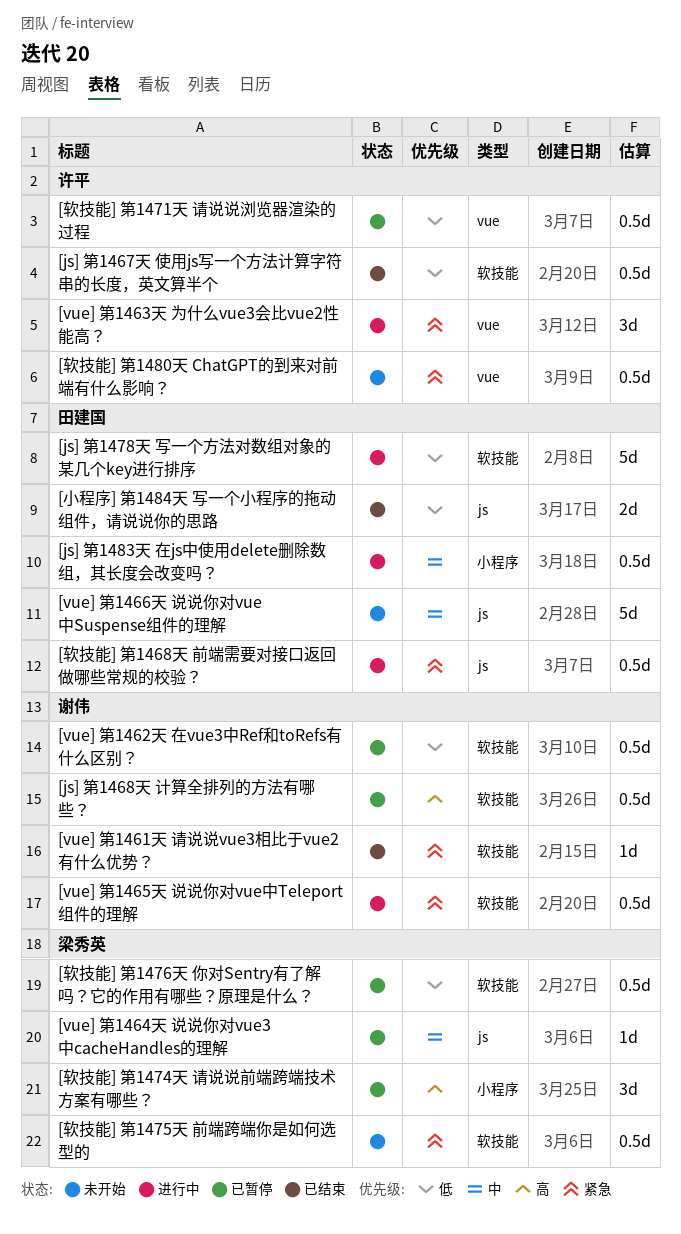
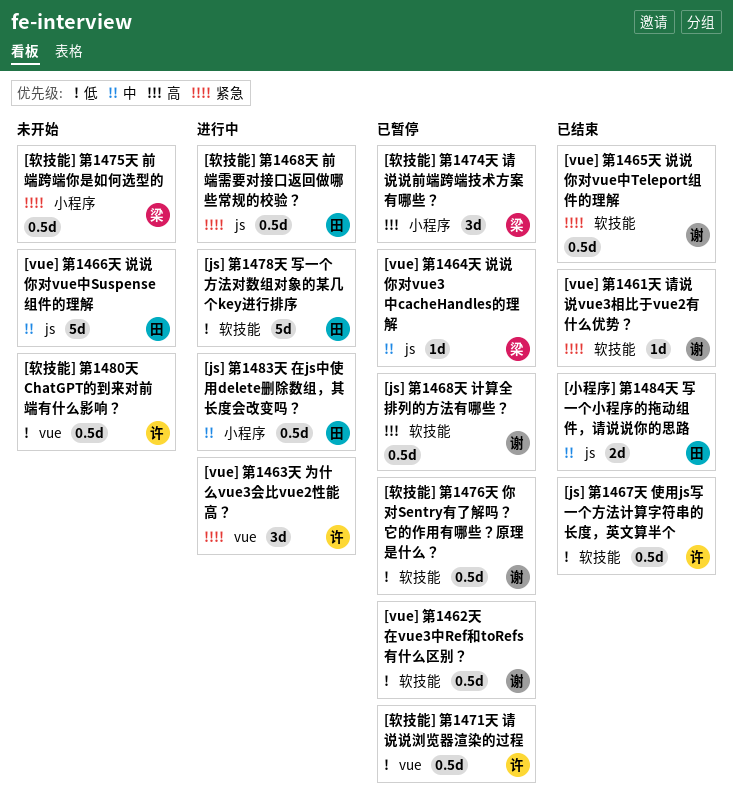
[vue] 第1465天 说说你对vue中Teleport组件的理解, status: 进行中 -> 已结束
[小程序] 第1484天 写一个小程序的拖动组件，请说说你的思路, priority: 低 -> 中
[软技能] 第1475天 前端跨端你是如何选型的, label: 软技能 -> 小程序
[软技能] 第1476天 你对Sentry有了解吗？它的作用有哪些？原理是什么？, owner: 梁秀英 -> 谢伟
[软技能] 第1480天 ChatGPT的到来对前端有什么影响？, priority: 紧急 -> 低

